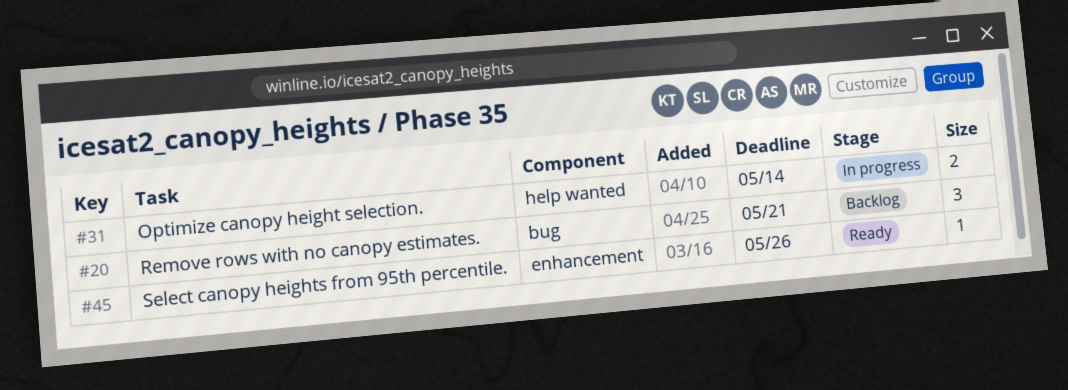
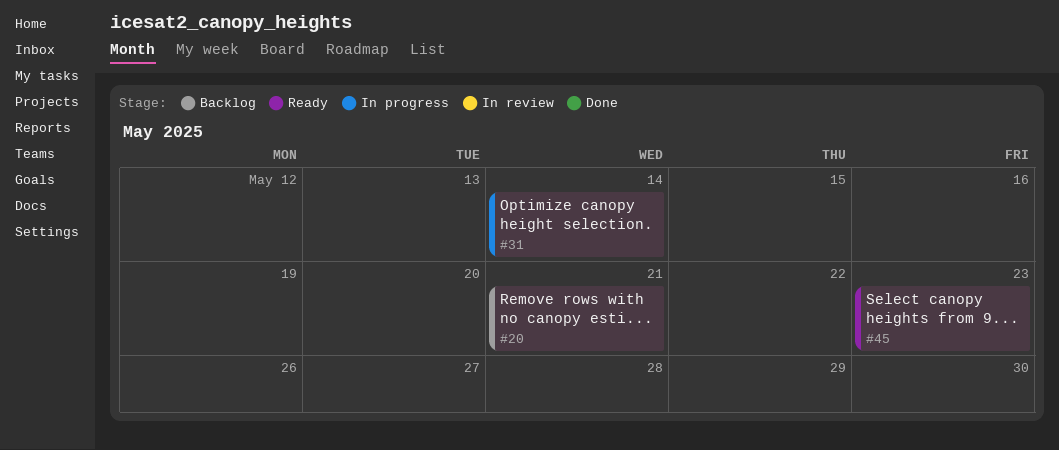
#45, due: May 26 -> May 23

